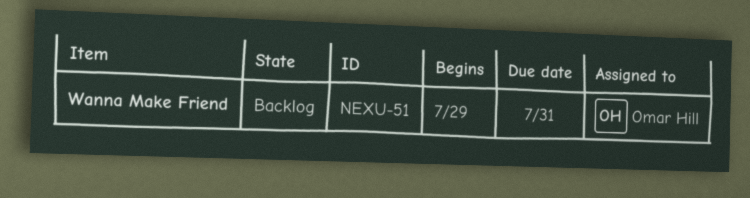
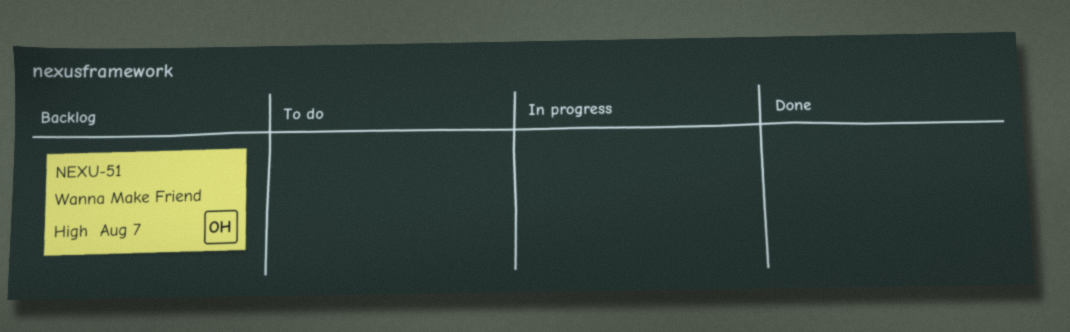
NEXU-51, due: Jul 31 -> Aug 7

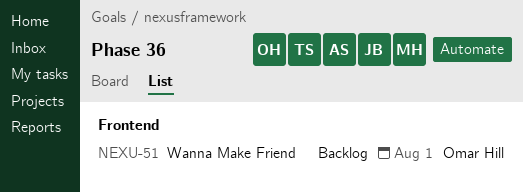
NEXU-51, due: Aug 7 -> Aug 1

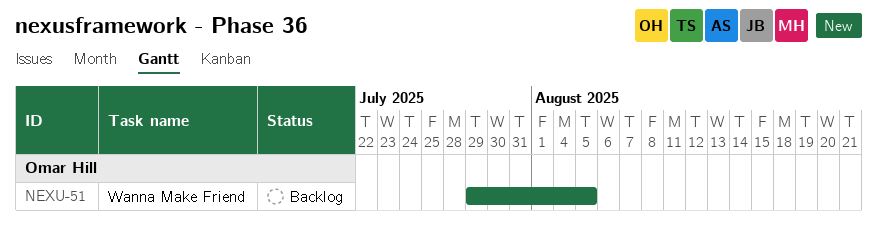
NEXU-51, due: Aug 1 -> Aug 5

